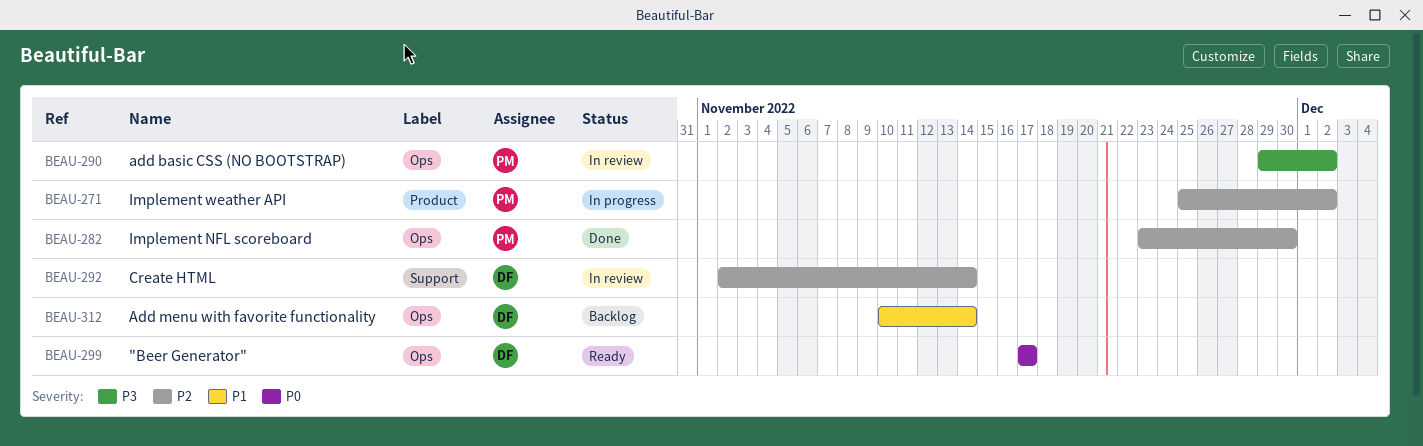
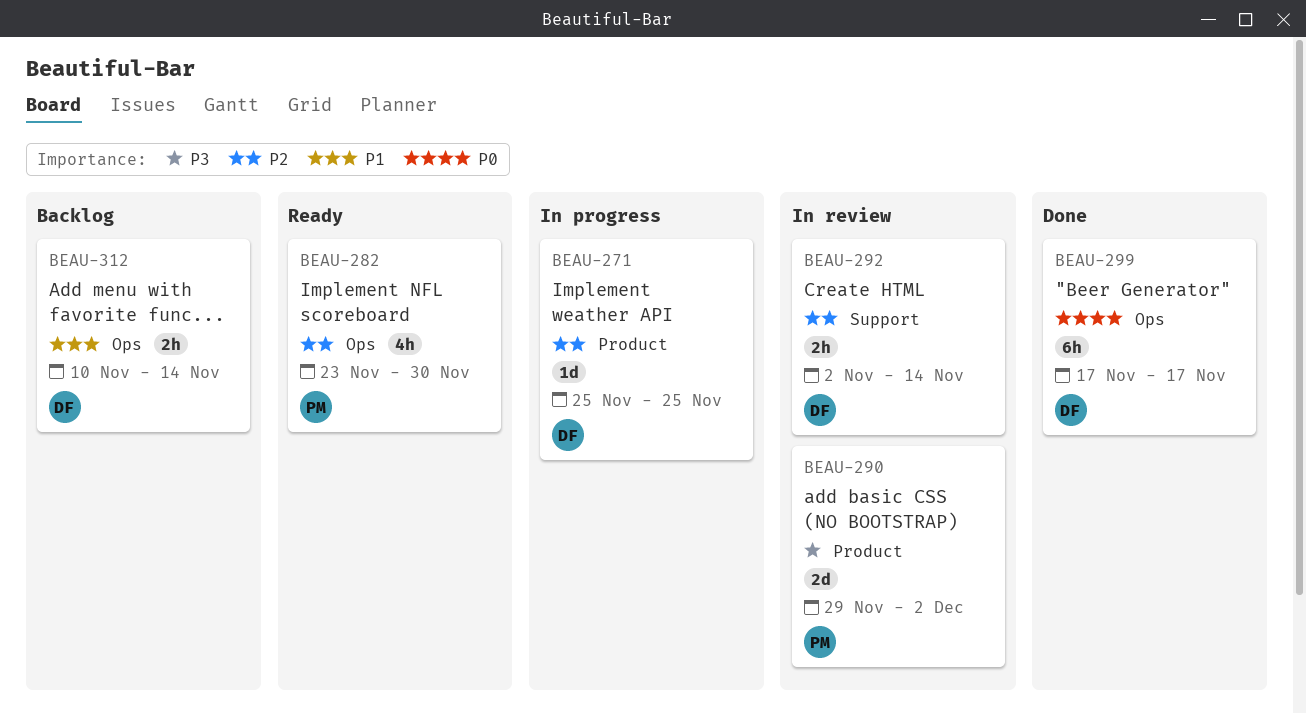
BEAU-271, owner: PM -> DF
BEAU-271, due: Dec 2 -> Nov 25
BEAU-282, status: Done -> Ready
BEAU-290, label: Ops -> Product
BEAU-299, status: Ready -> Done

